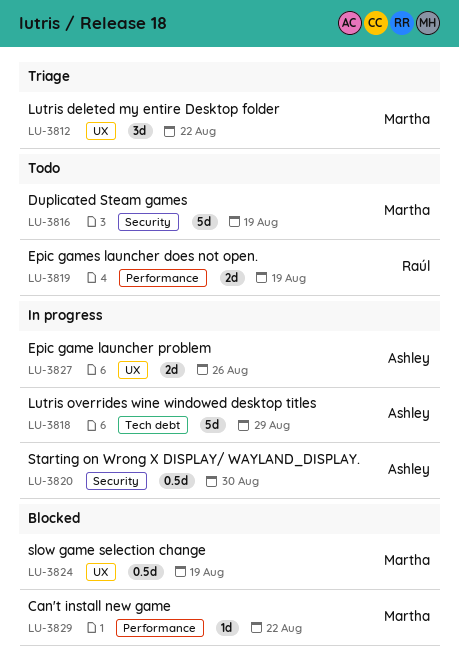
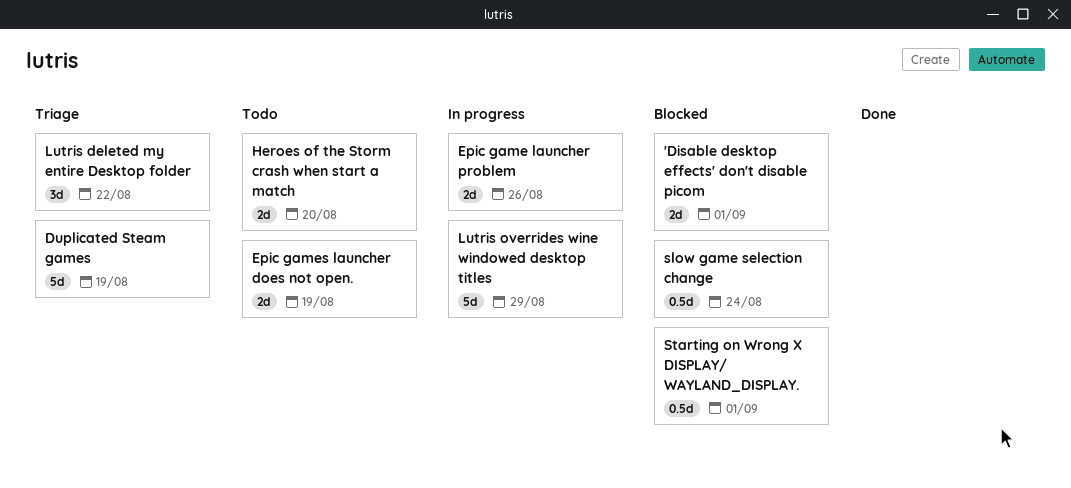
'Disable desktop effects' don't disable picom: none -> present
Can't install new game: present -> none
Duplicated Steam games, status: Todo -> Triage
Heroes of the Storm crash when start a match: none -> present
slow game selection change, due: Aug 19 -> Aug 24
Starting on Wrong X DISPLAY/ WAYLAND_DISPLAY., status: In progress -> Blocked
Starting on Wrong X DISPLAY/ WAYLAND_DISPLAY., due: Aug 30 -> Sep 1

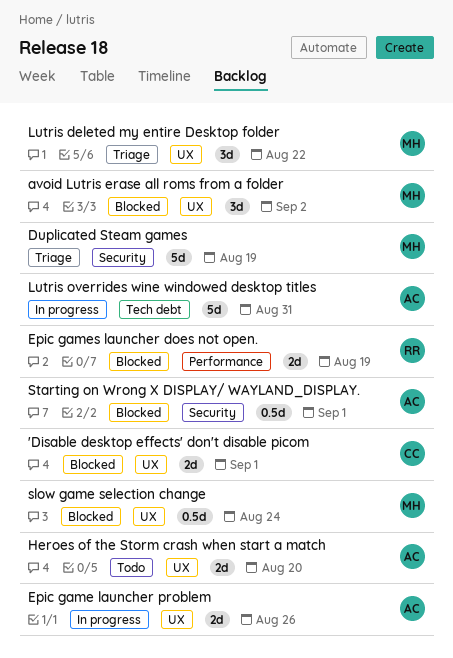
avoid Lutris erase all roms from a folder: none -> present
Epic games launcher does not open., status: Todo -> Blocked
Lutris overrides wine windowed desktop titles, due: Aug 29 -> Aug 31

